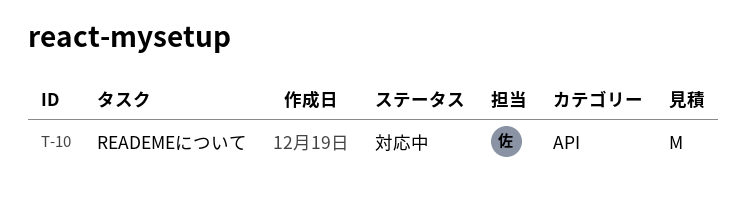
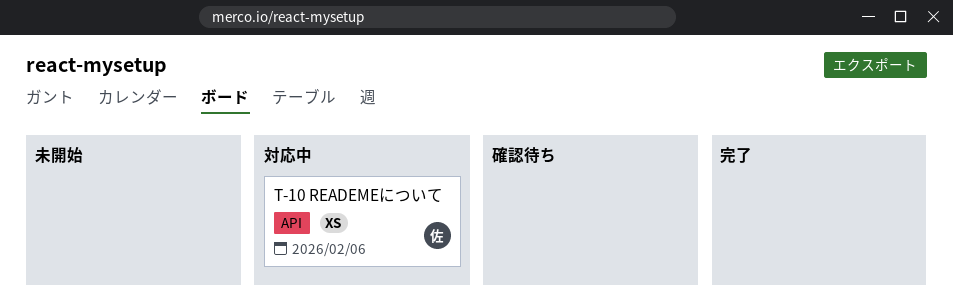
T-10, estimate: M -> XS

